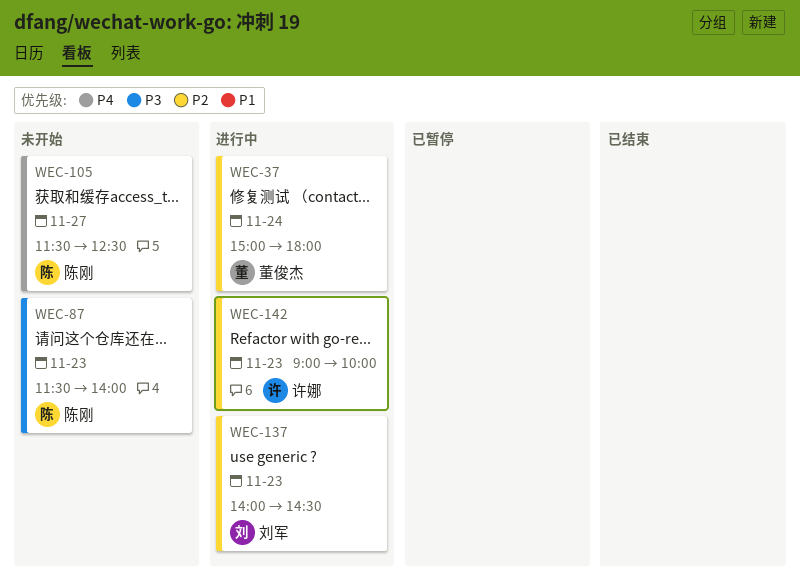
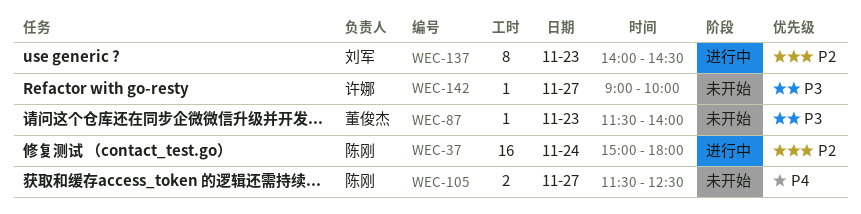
WEC-37, owner: 董俊杰 -> 陈刚
WEC-87, owner: 陈刚 -> 董俊杰
WEC-142, status: 进行中 -> 未开始
WEC-142, priority: P2 -> P3
WEC-142, day: Nov 23 -> Nov 27

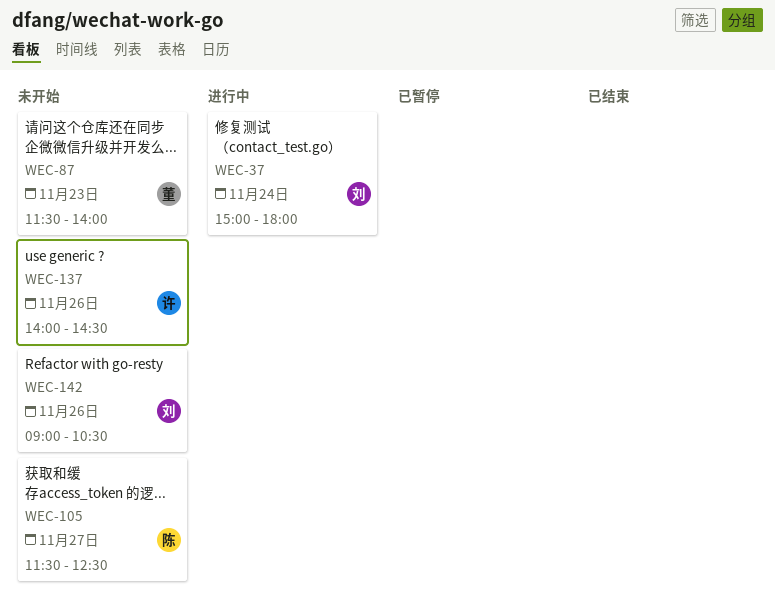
WEC-37, owner: 陈刚 -> 刘军
WEC-137, status: 进行中 -> 未开始
WEC-137, owner: 刘军 -> 许娜
WEC-137, day: Nov 23 -> Nov 26
WEC-142, owner: 许娜 -> 刘军
WEC-142, day: Nov 27 -> Nov 26
WEC-142, ends: 10:00 -> 10:30

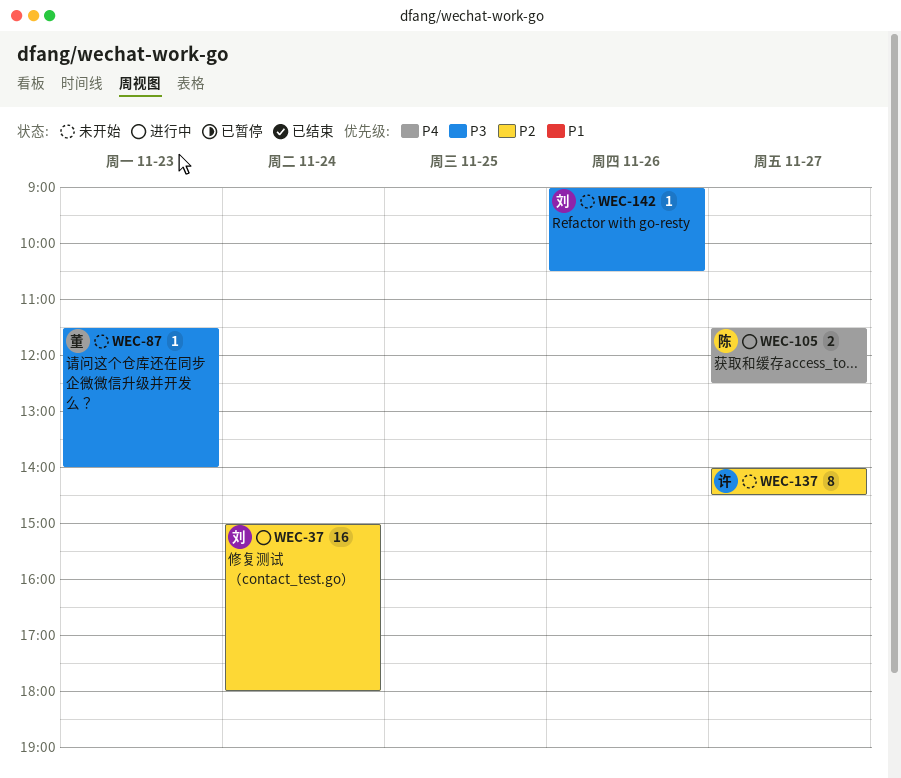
WEC-105, status: 未开始 -> 进行中
WEC-137, day: Nov 26 -> Nov 27

